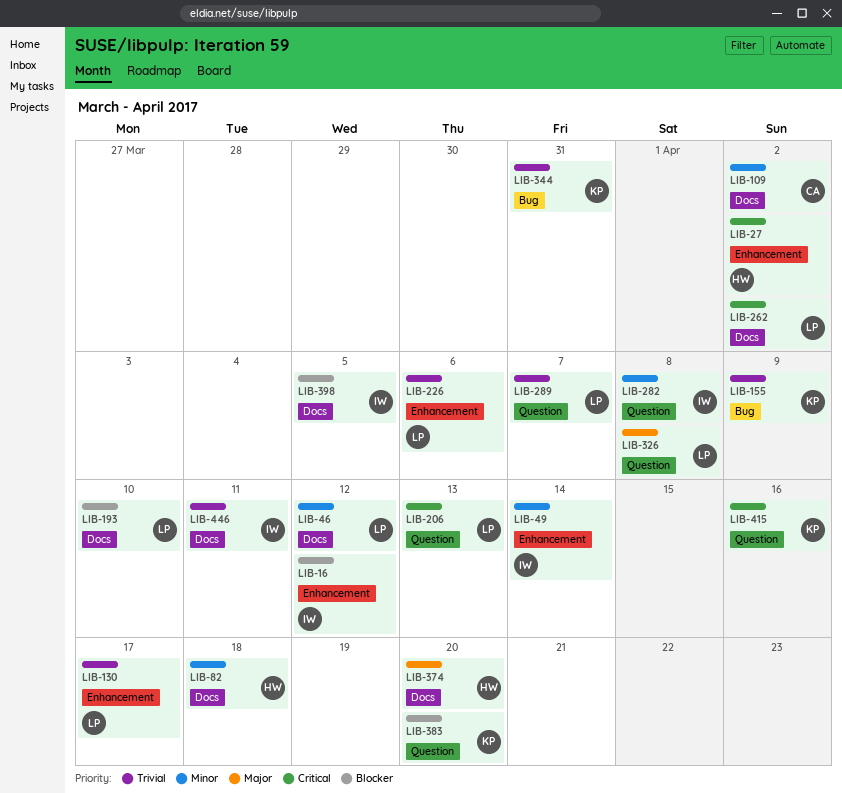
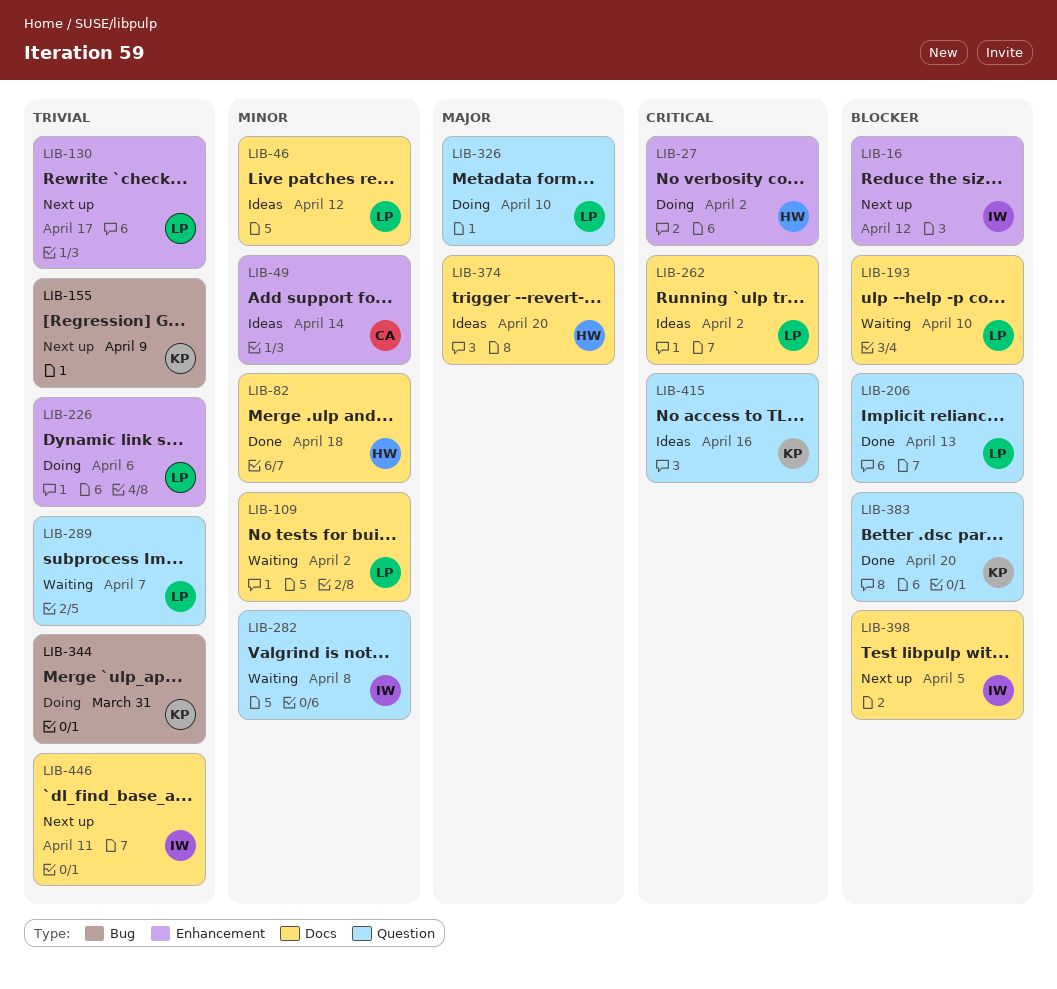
LIB-49, owner: IW -> CA
LIB-109, owner: CA -> LP
LIB-206, priority: Critical -> Blocker
LIB-326, due: Apr 8 -> Apr 10

